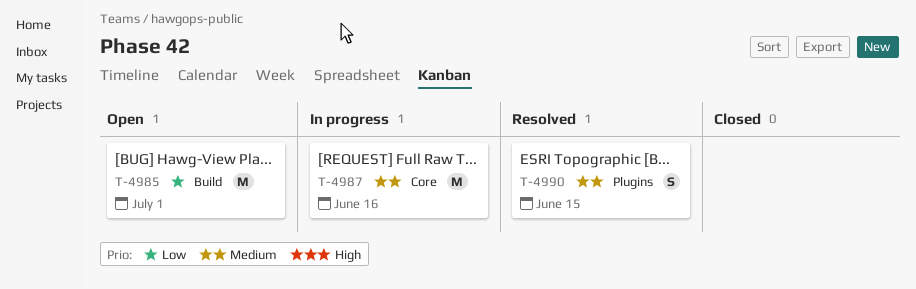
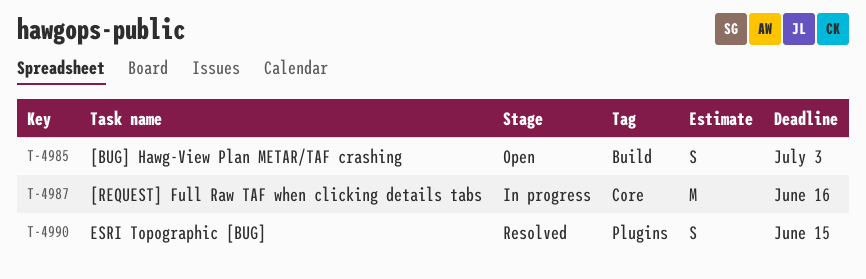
T-4985, estimate: M -> S
T-4985, due: Jul 1 -> Jul 3

